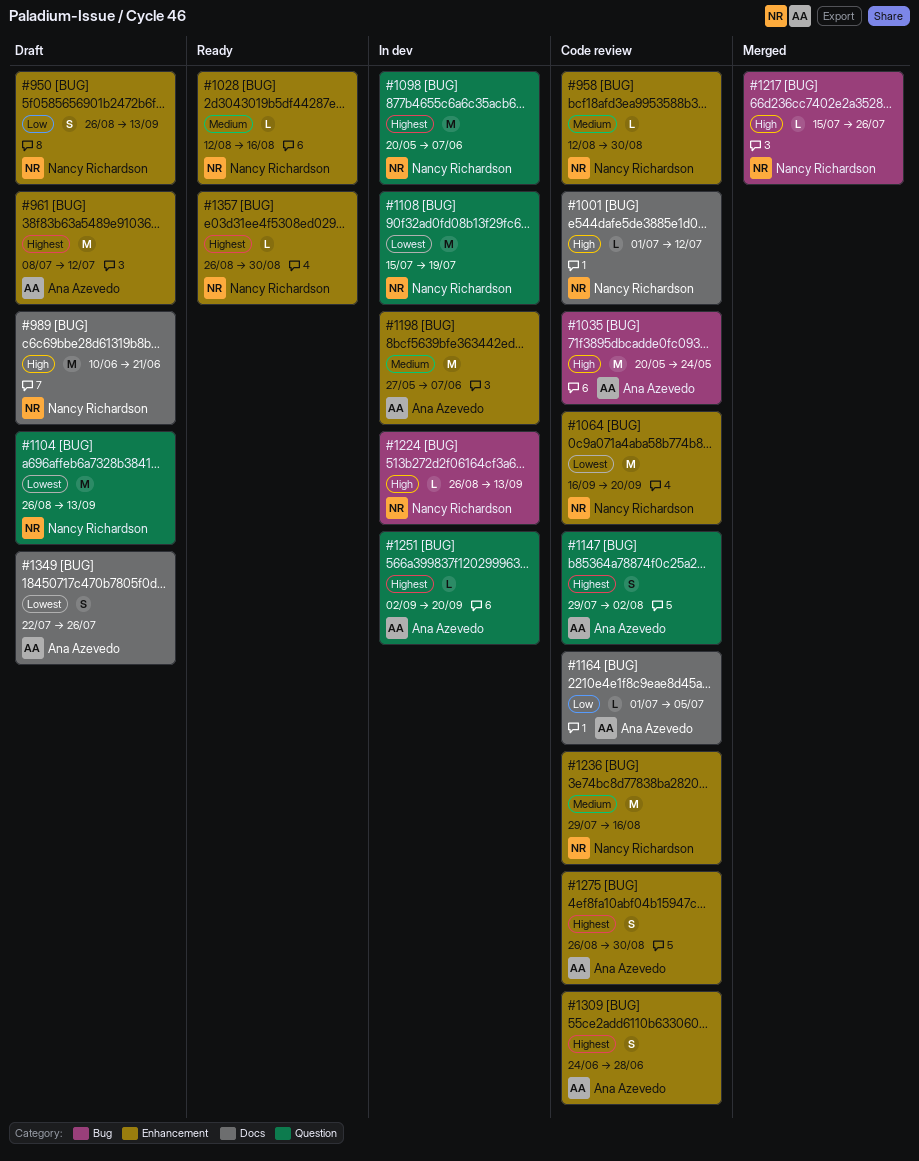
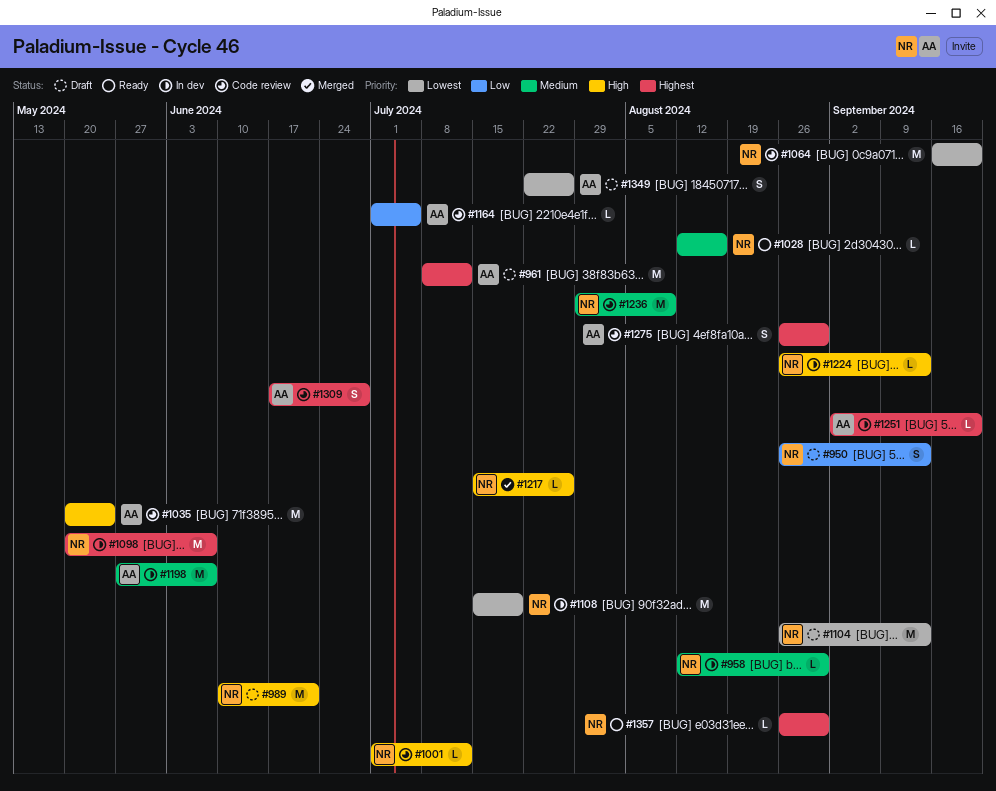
#958, status: Code review -> In dev
#1147: present -> none
#1236, due: Aug 16 -> Aug 9
#1309, start: Jun 24 -> Jun 17

